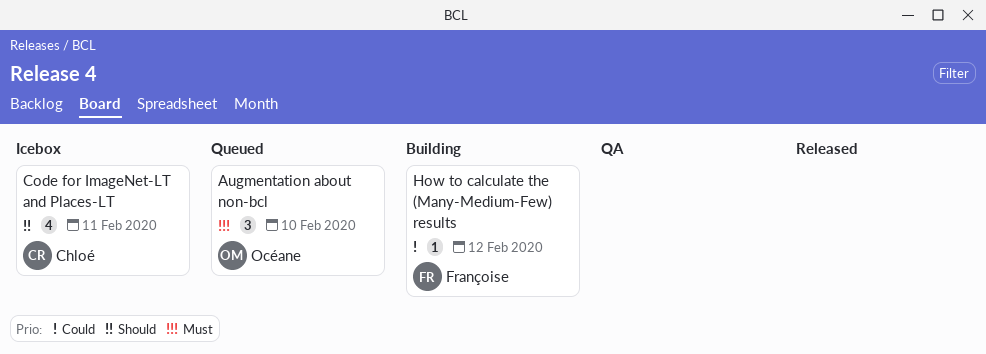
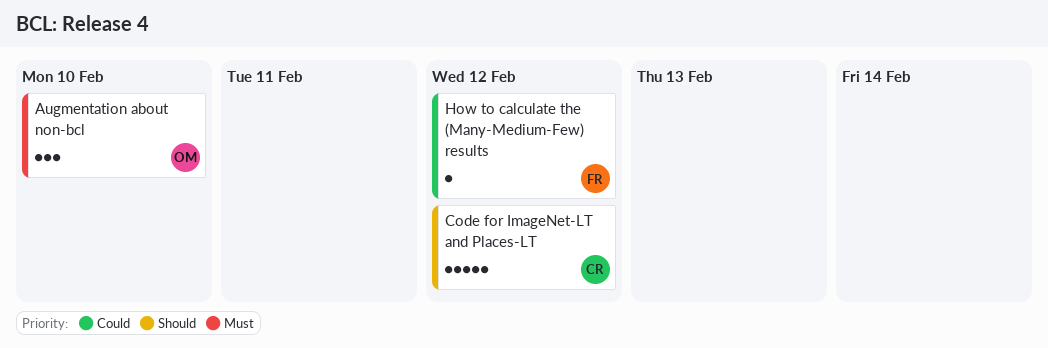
Code for ImageNet-LT and Places-LT, estimate: 4 -> 5
Code for ImageNet-LT and Places-LT, due: Feb 11 -> Feb 12

